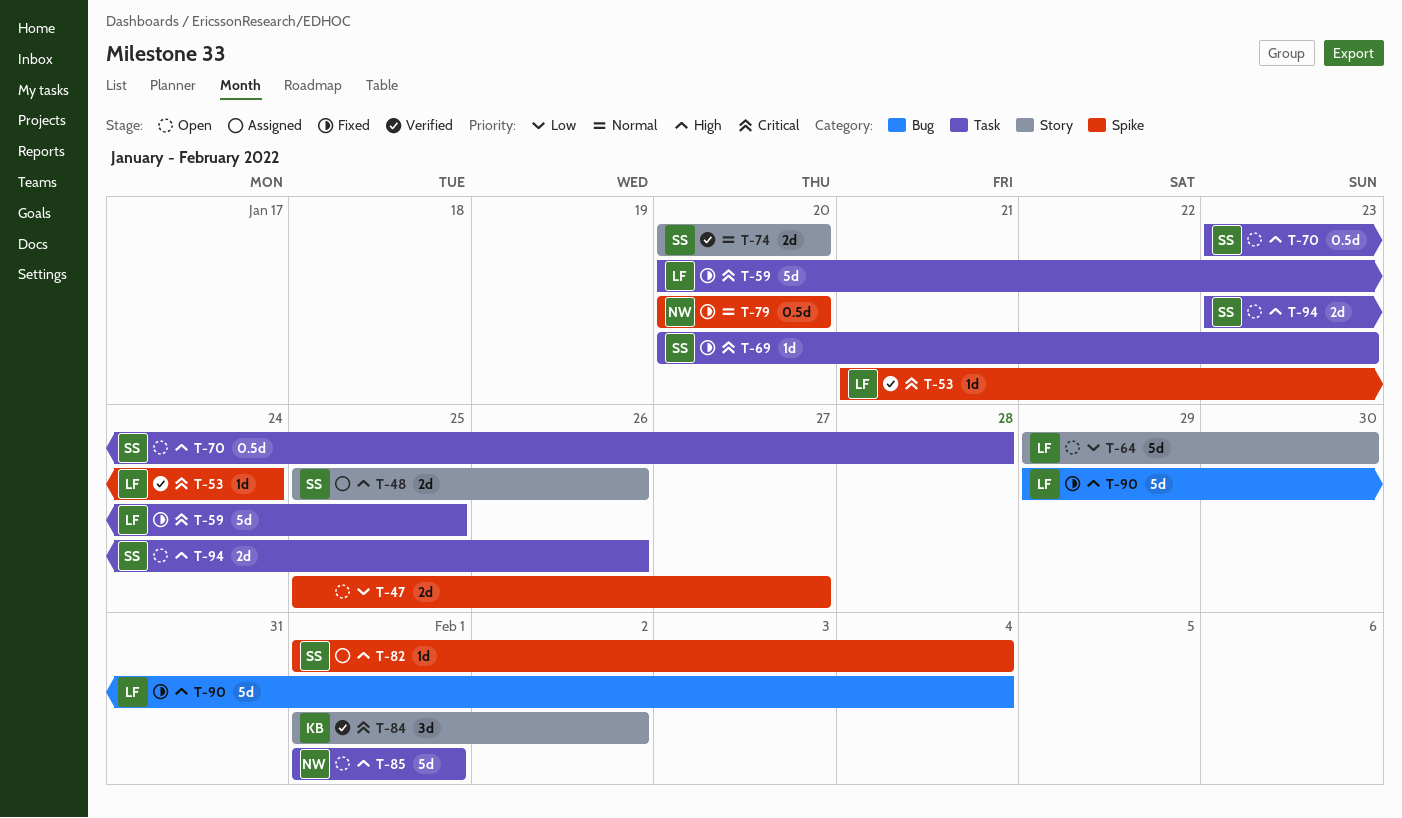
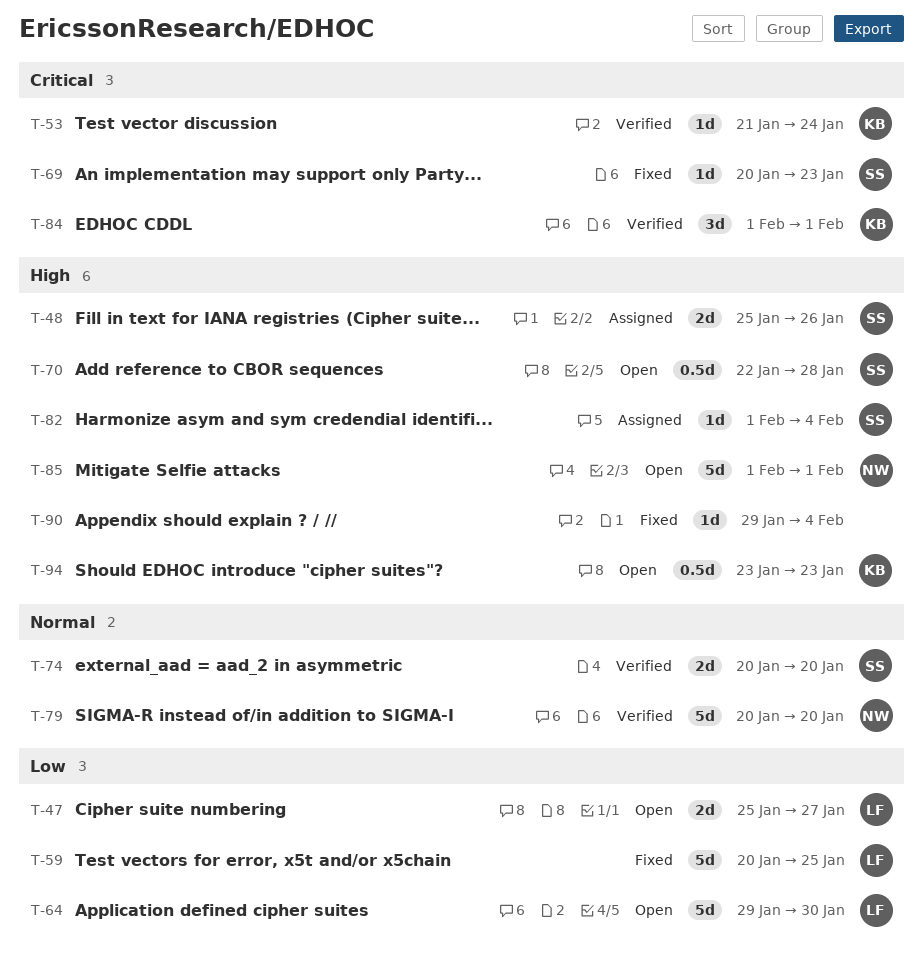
T-47, owner: none -> LF
T-53, owner: LF -> KB
T-59, priority: Critical -> Low
T-70, start: Jan 23 -> Jan 22
T-79, status: Fixed -> Verified
T-79, estimate: 0.5d -> 5d
T-84, due: Feb 2 -> Feb 1
T-90, owner: LF -> none
T-90, estimate: 5d -> 1d
T-94, owner: SS -> KB
T-94, estimate: 2d -> 0.5d
T-94, due: Jan 26 -> Jan 23

